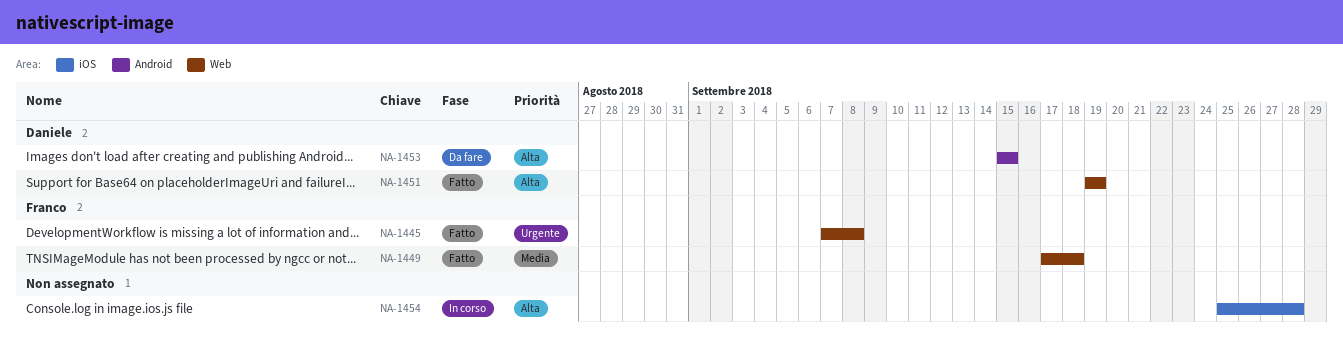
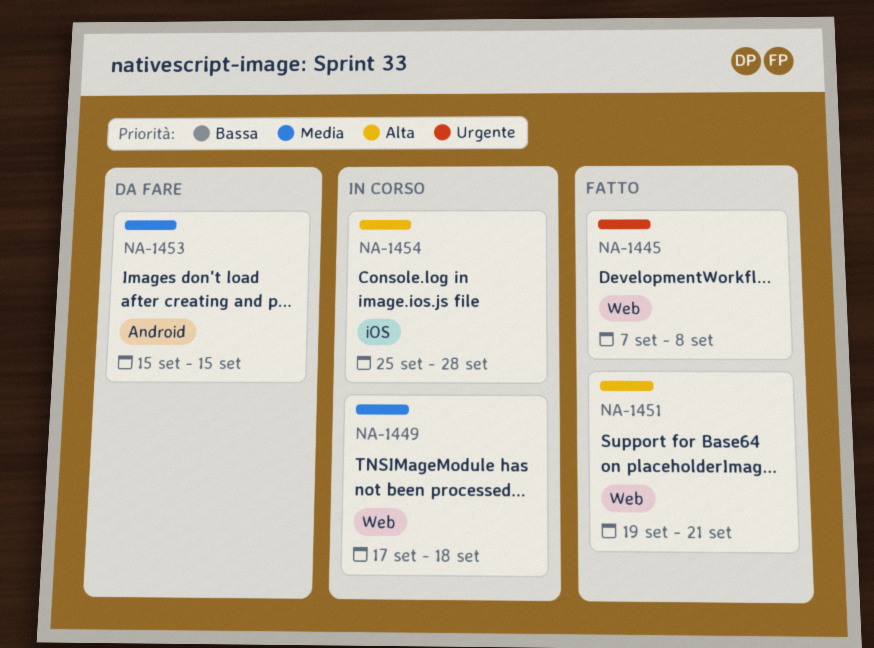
NA-1449, status: Fatto -> In corso
NA-1451, due: Sep 19 -> Sep 21
NA-1453, priority: Alta -> Media

